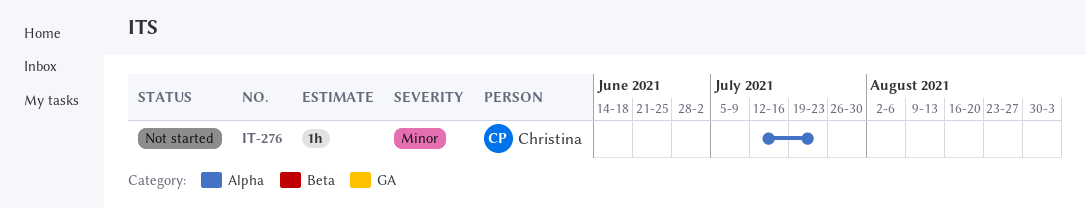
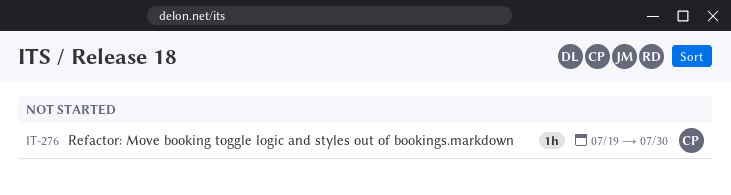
IT-276, start: Jul 12 -> Jul 19
IT-276, due: Jul 23 -> Jul 30

